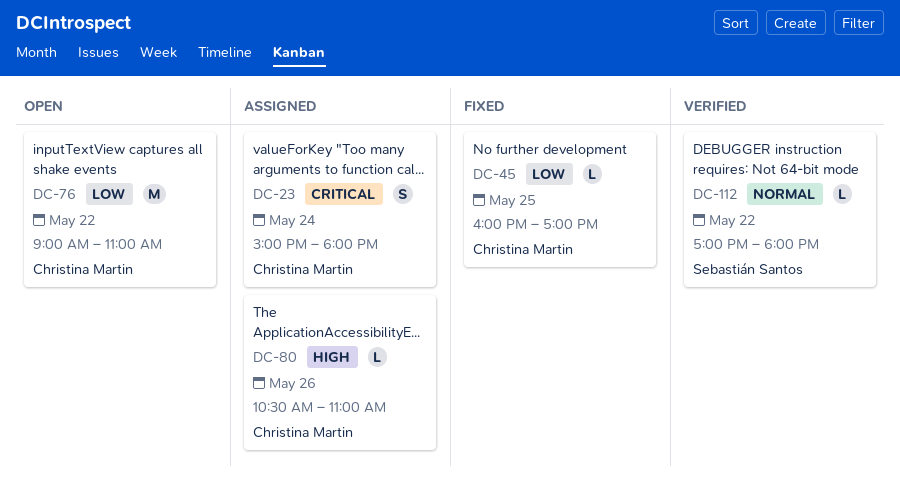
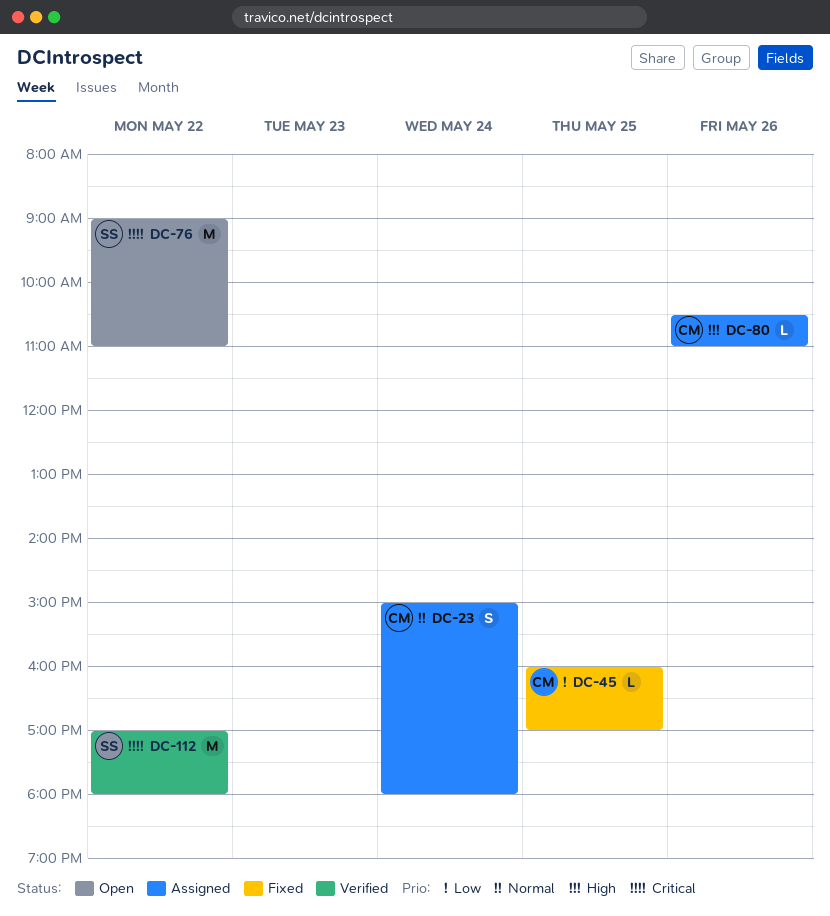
DC-23, priority: Critical -> Normal
DC-76, owner: Christina Martin -> Sebastián Santos
DC-76, priority: Low -> Critical
DC-112, priority: Normal -> Critical
DC-112, estimate: L -> M

